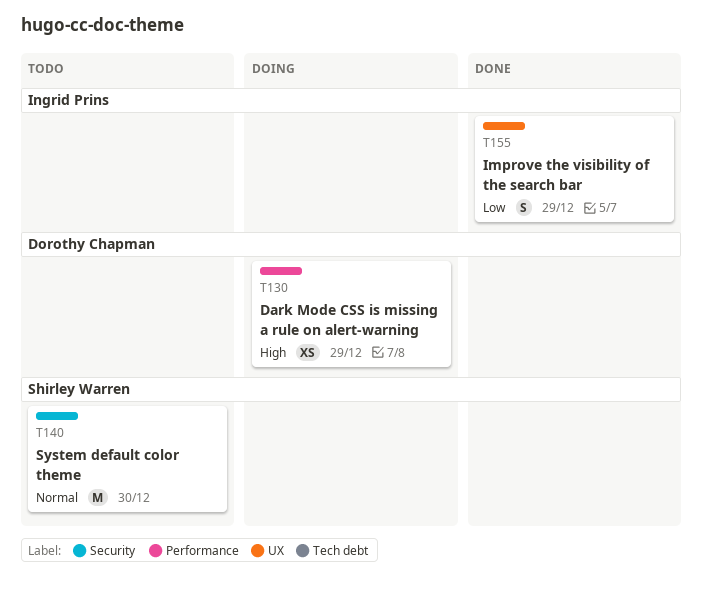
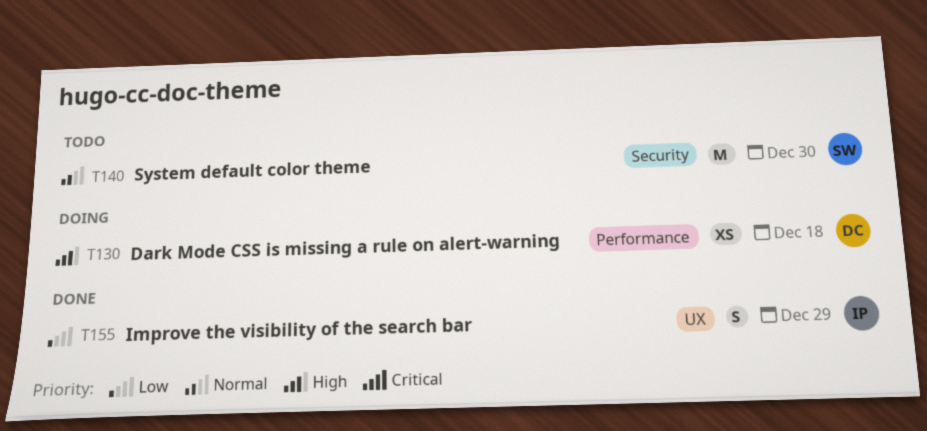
T130, due: Dec 29 -> Dec 18

